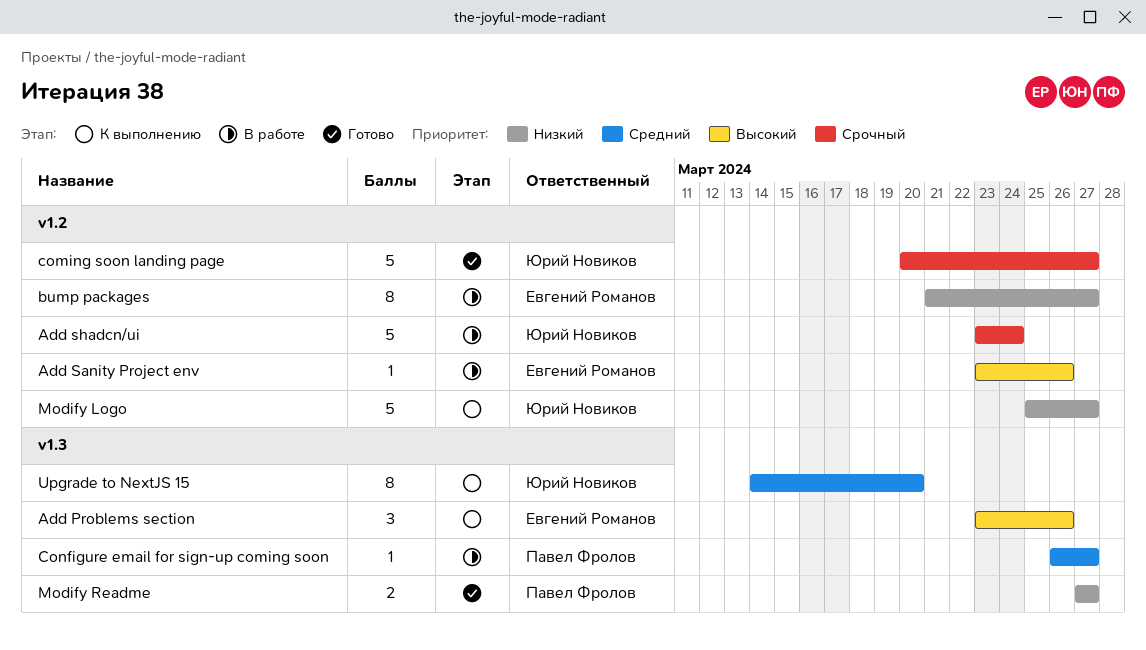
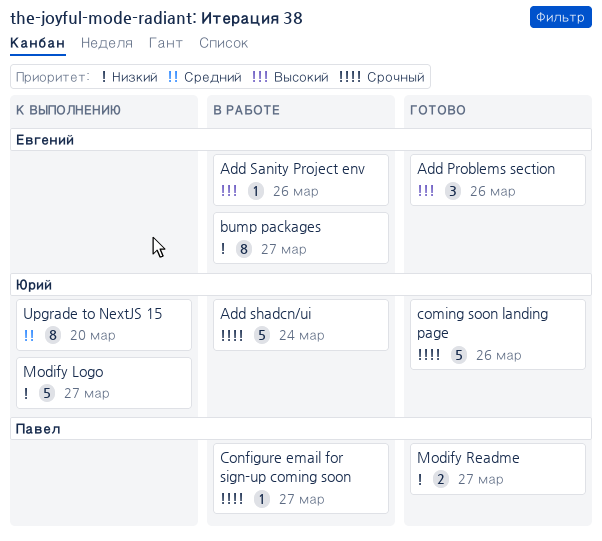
Add Problems section, status: К выполнению -> Готово
coming soon landing page, due: Mar 27 -> Mar 26
Configure email for sign-up coming soon, priority: Средний -> Срочный

